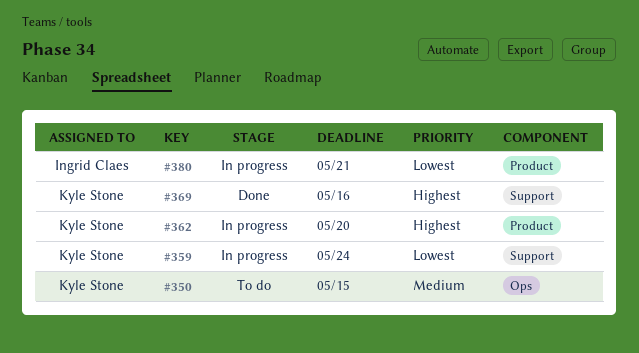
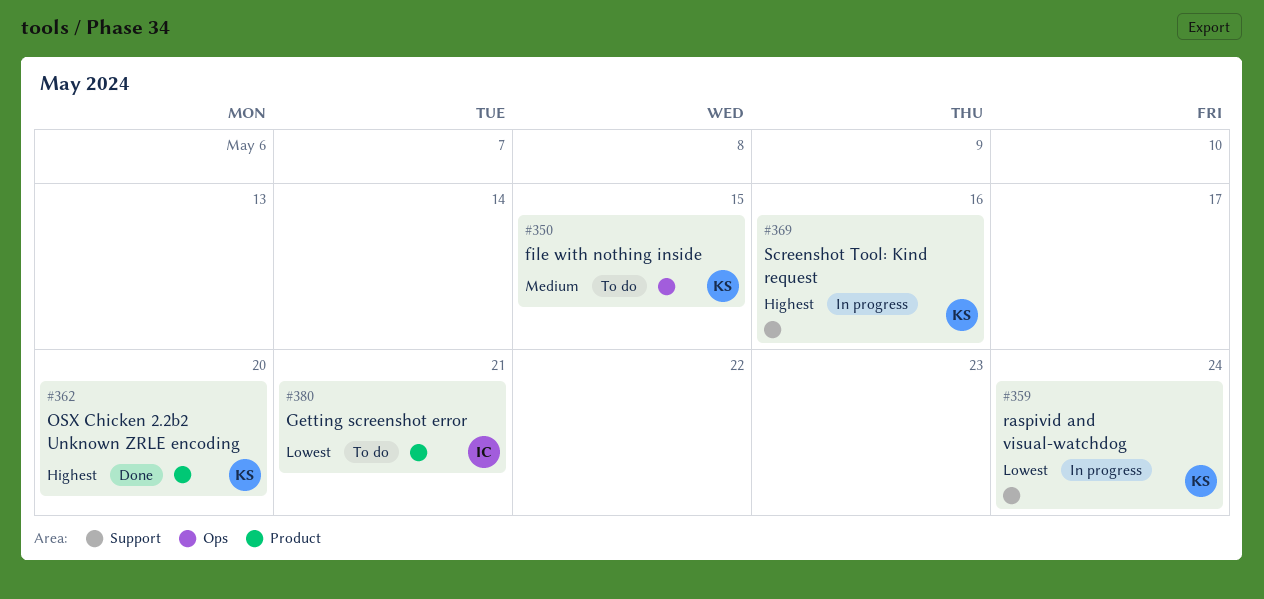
#362, status: In progress -> Done
#369, status: Done -> In progress
#380, status: In progress -> To do

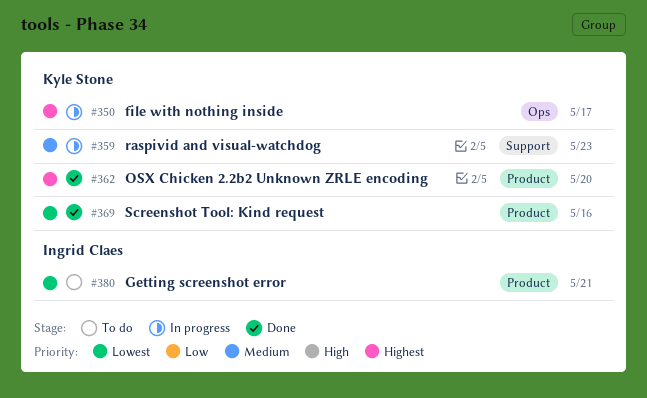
#350, status: To do -> In progress
#350, priority: Medium -> Highest
#350, due: May 15 -> May 17
#359, priority: Lowest -> Medium
#359, due: May 24 -> May 23
#369, status: In progress -> Done
#369, priority: Highest -> Lowest
#369, label: Support -> Product

